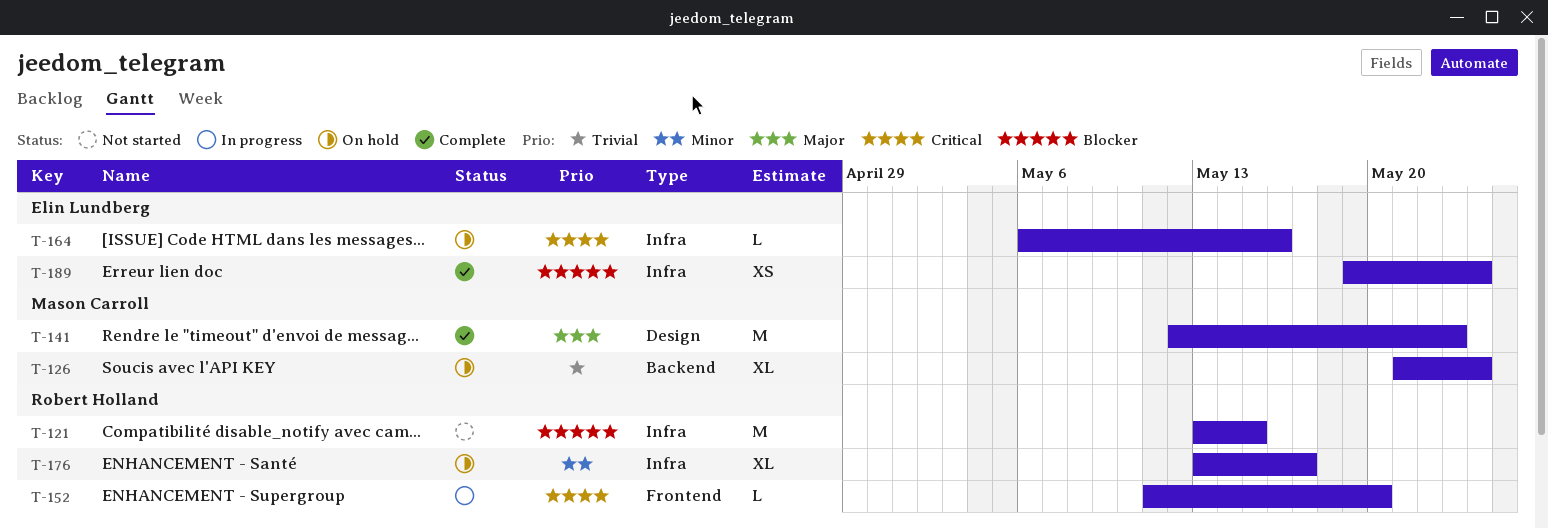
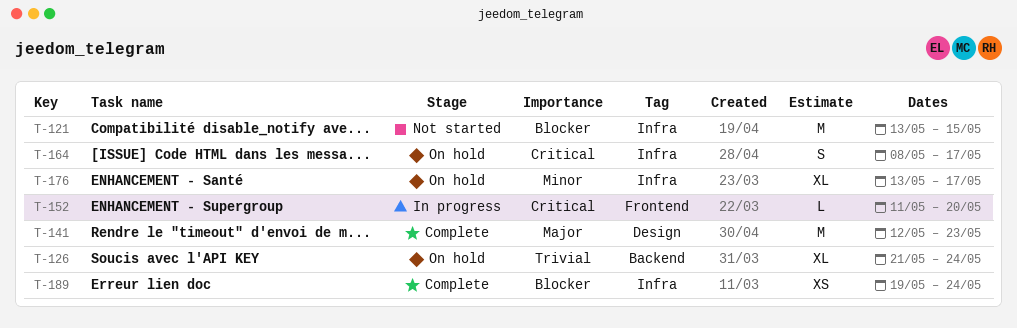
T-164, estimate: L -> S
T-164, start: May 6 -> May 8
T-164, due: May 16 -> May 17

